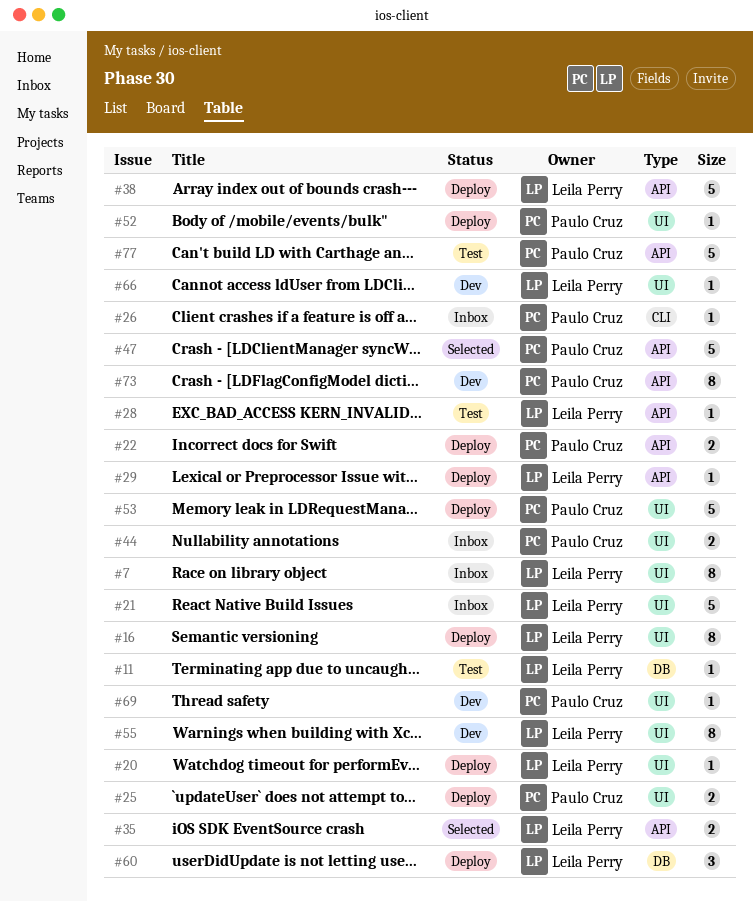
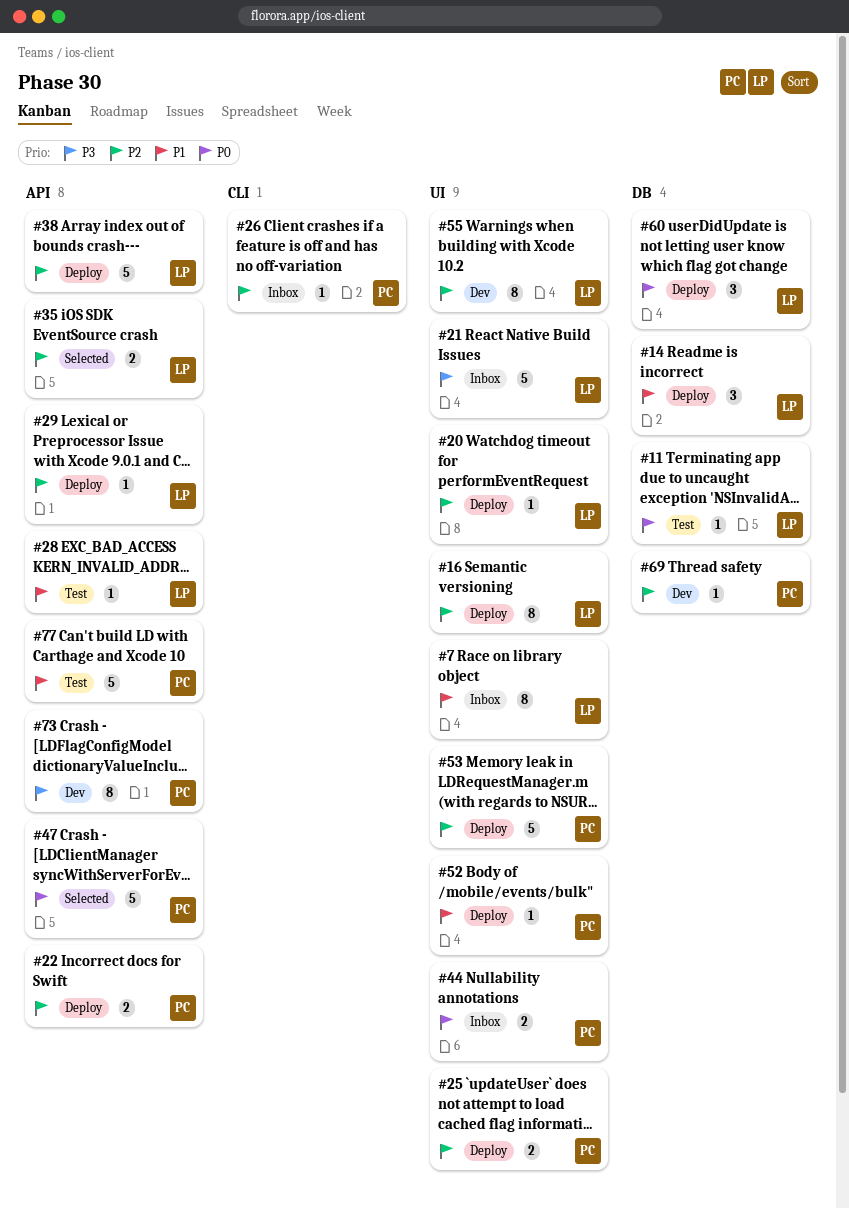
#14: none -> present
#66: present -> none
#69, label: UI -> DB

